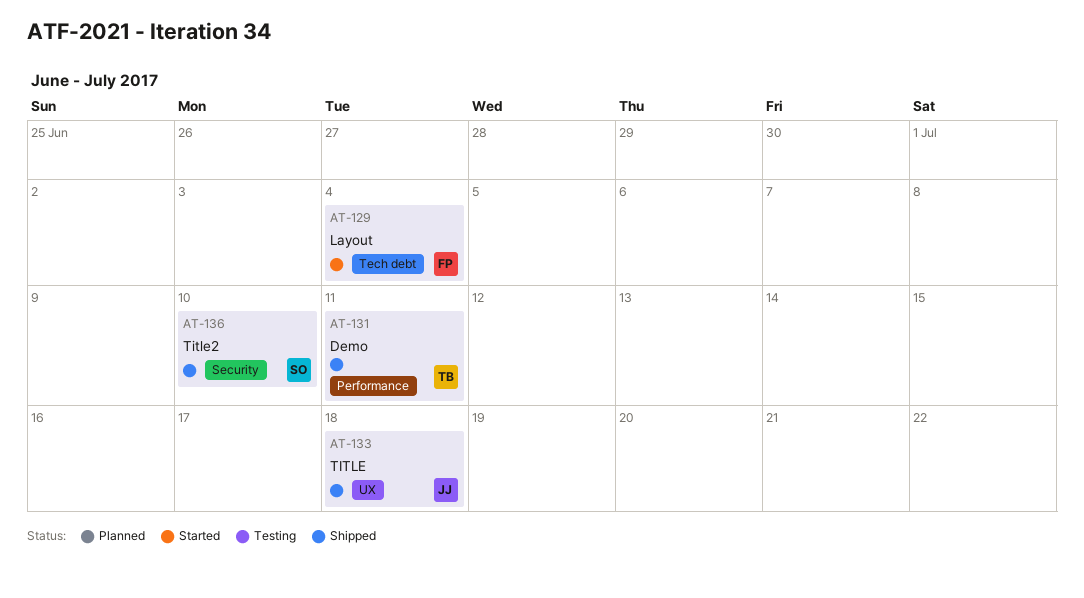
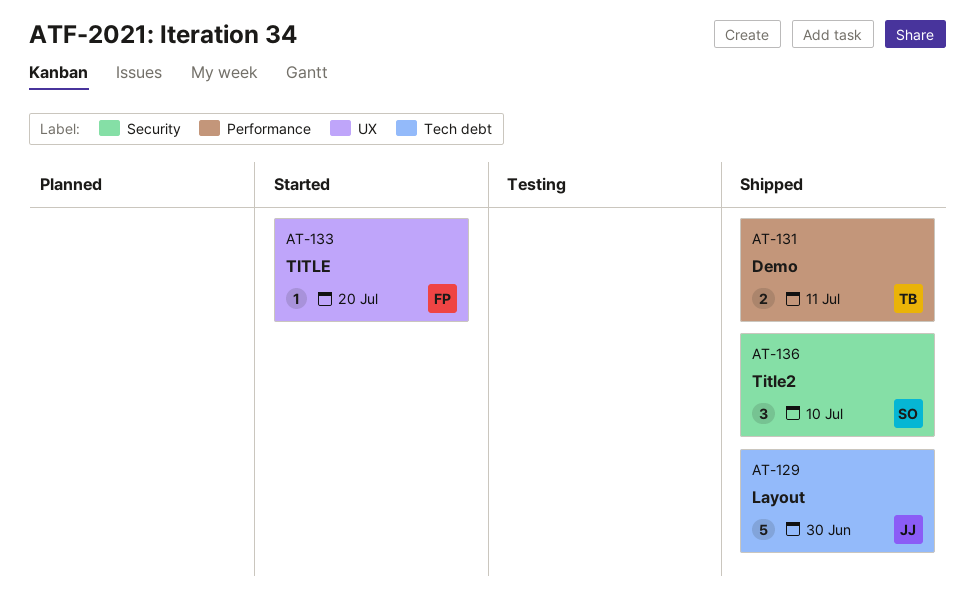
AT-129, status: Started -> Shipped
AT-129, owner: FP -> JJ
AT-129, due: Jul 4 -> Jun 30
AT-133, status: Shipped -> Started
AT-133, owner: JJ -> FP
AT-133, due: Jul 18 -> Jul 20

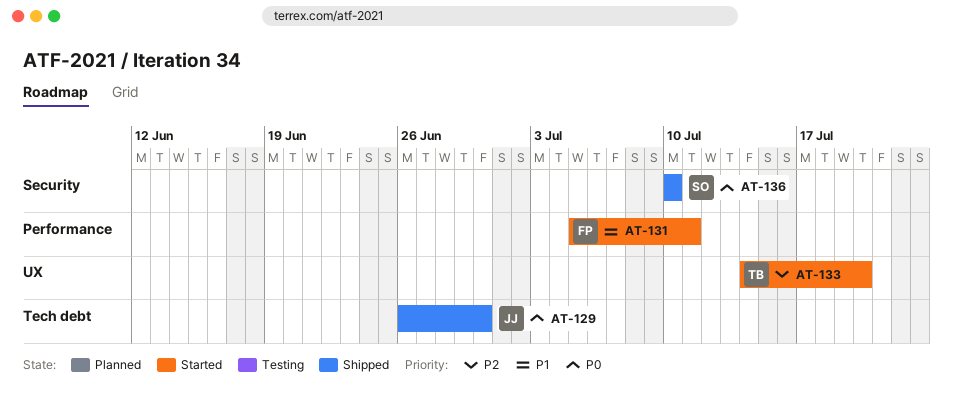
AT-131, status: Shipped -> Started
AT-131, owner: TB -> FP
AT-133, owner: FP -> TB

